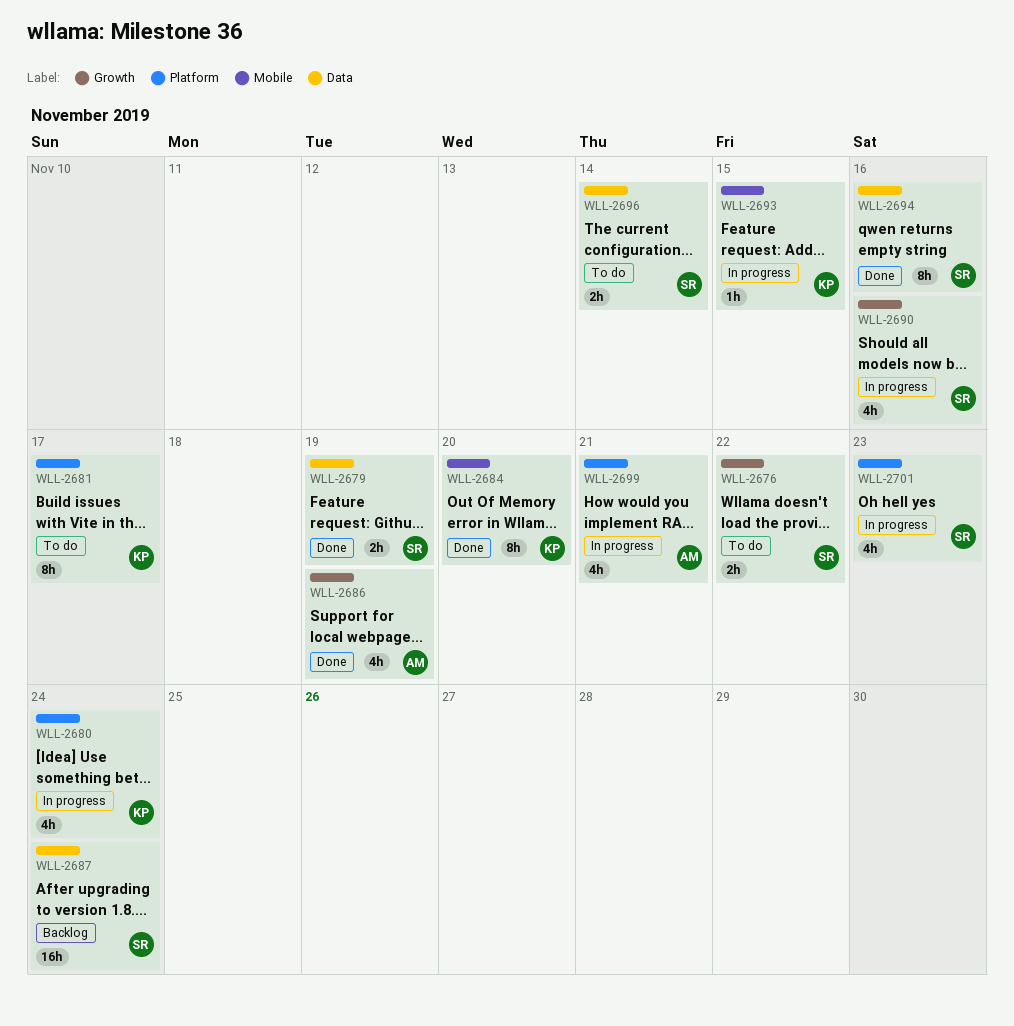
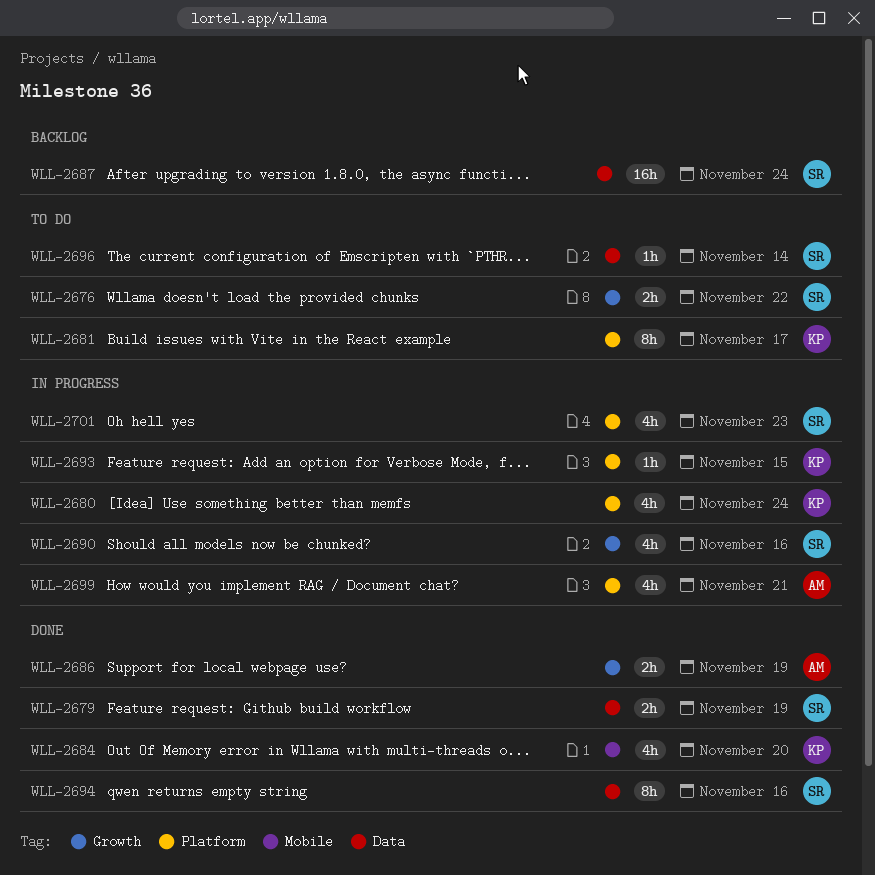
WLL-2684, estimate: 8h -> 4h
WLL-2686, estimate: 4h -> 2h
WLL-2693, label: Mobile -> Platform
WLL-2696, estimate: 2h -> 1h

